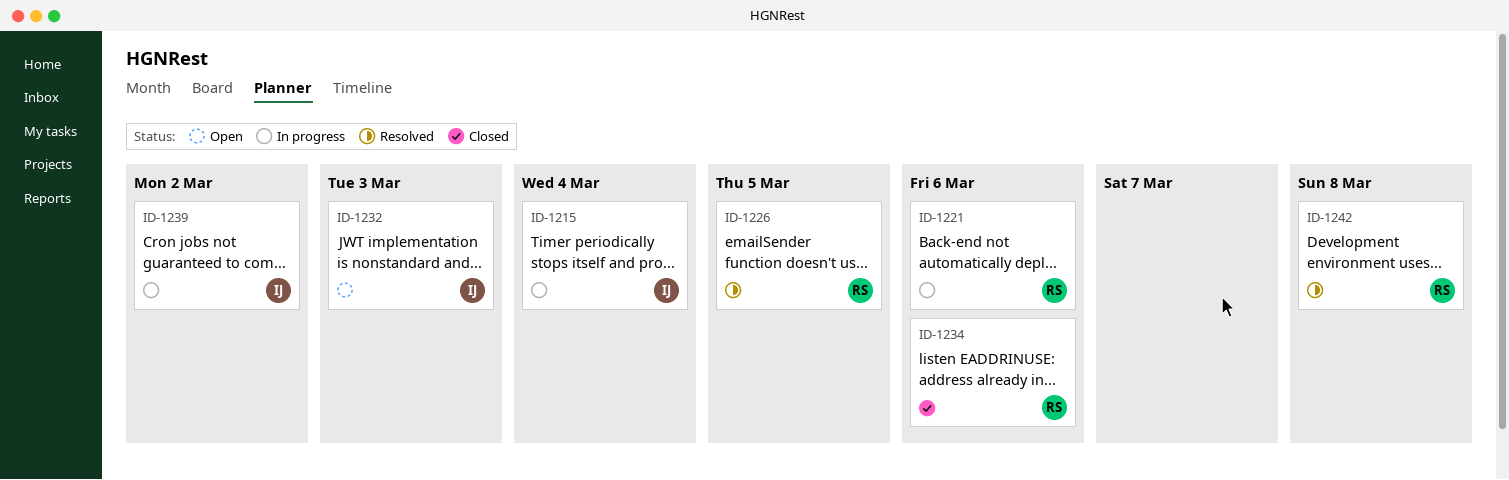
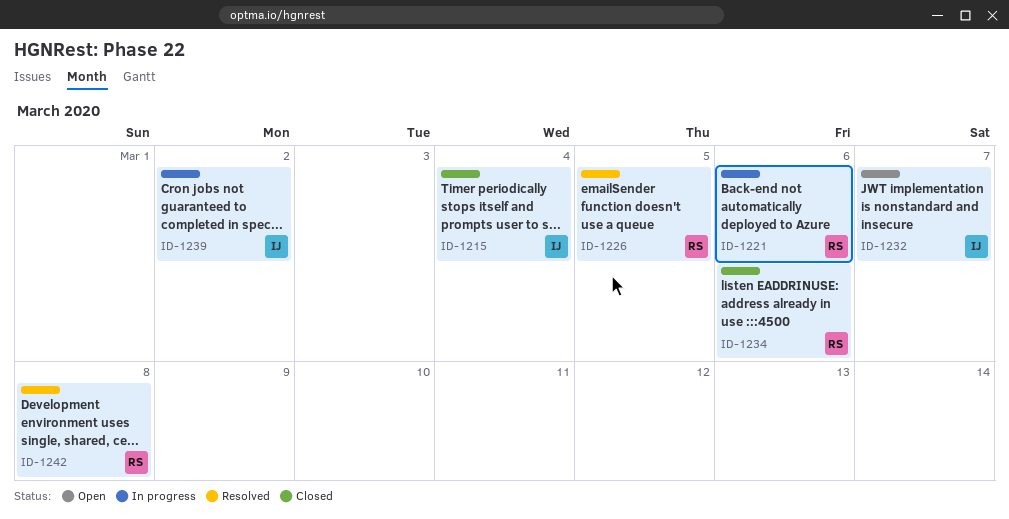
ID-1215, status: In progress -> Closed
ID-1232, due: Mar 3 -> Mar 7

